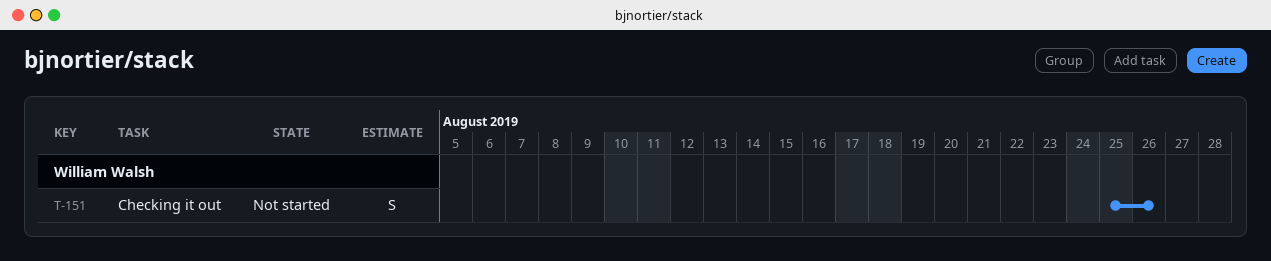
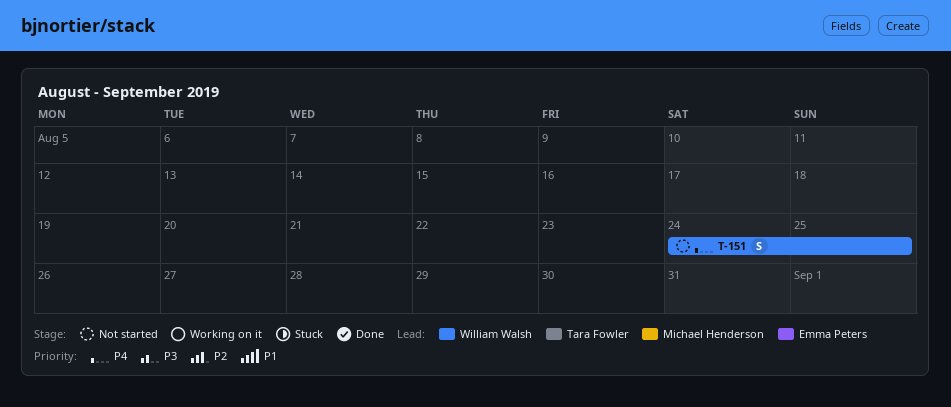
T-151, start: Aug 25 -> Aug 24
T-151, due: Aug 26 -> Aug 25

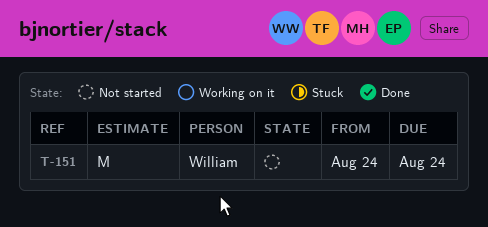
T-151, estimate: S -> M
T-151, due: Aug 25 -> Aug 24

